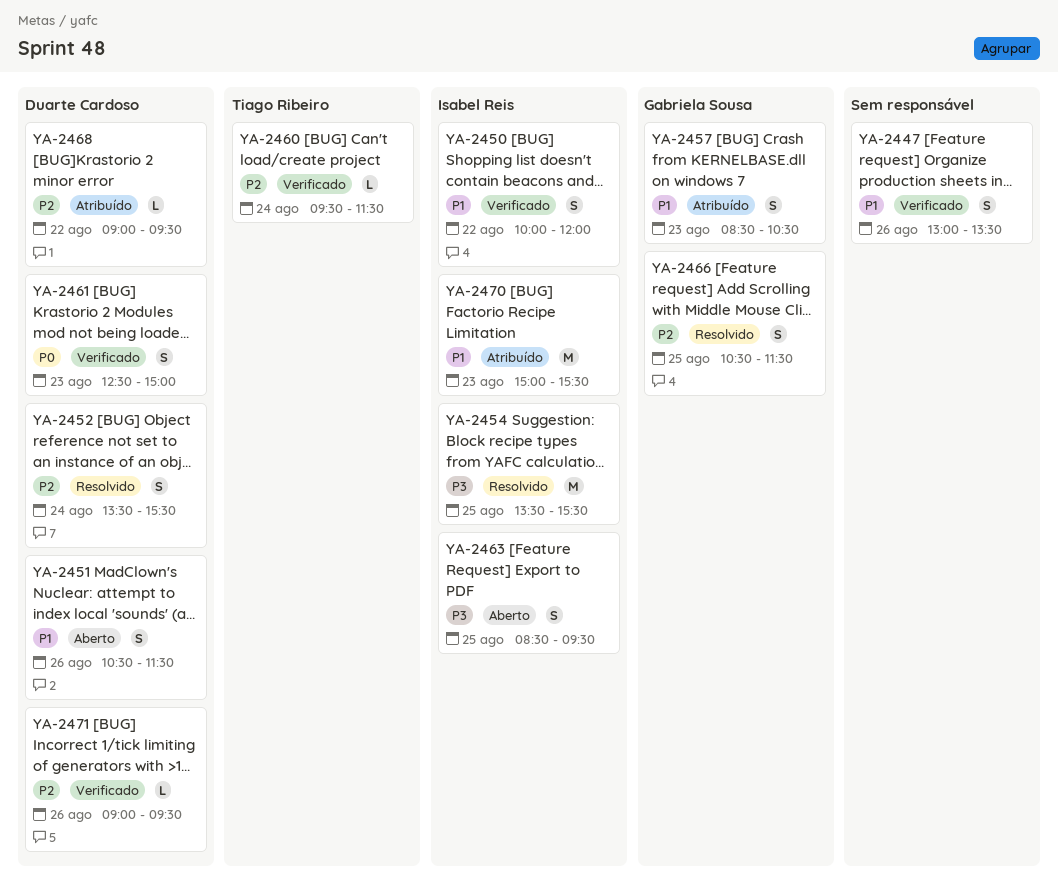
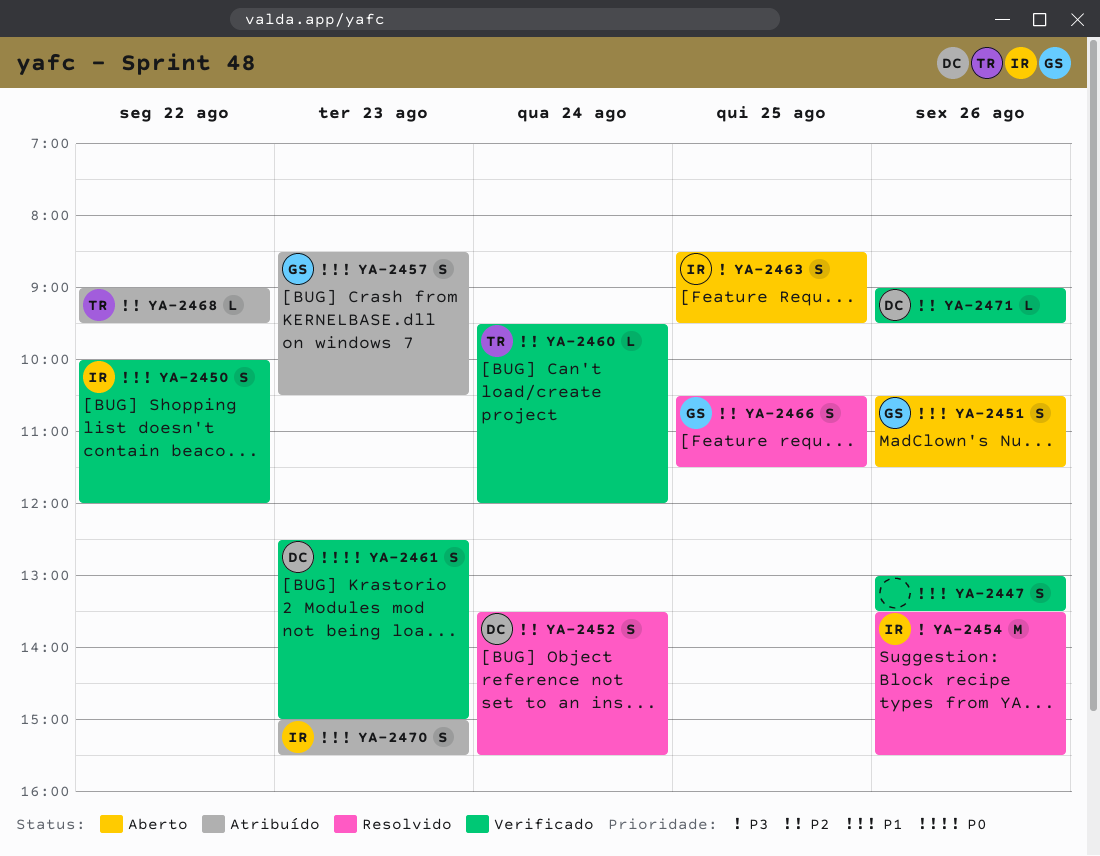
YA-2451, owner: Duarte Cardoso -> Gabriela Sousa
YA-2454, day: Aug 25 -> Aug 26
YA-2460, ends: 11:30 -> 12:00
YA-2468, owner: Duarte Cardoso -> Tiago Ribeiro
YA-2470, estimate: M -> S

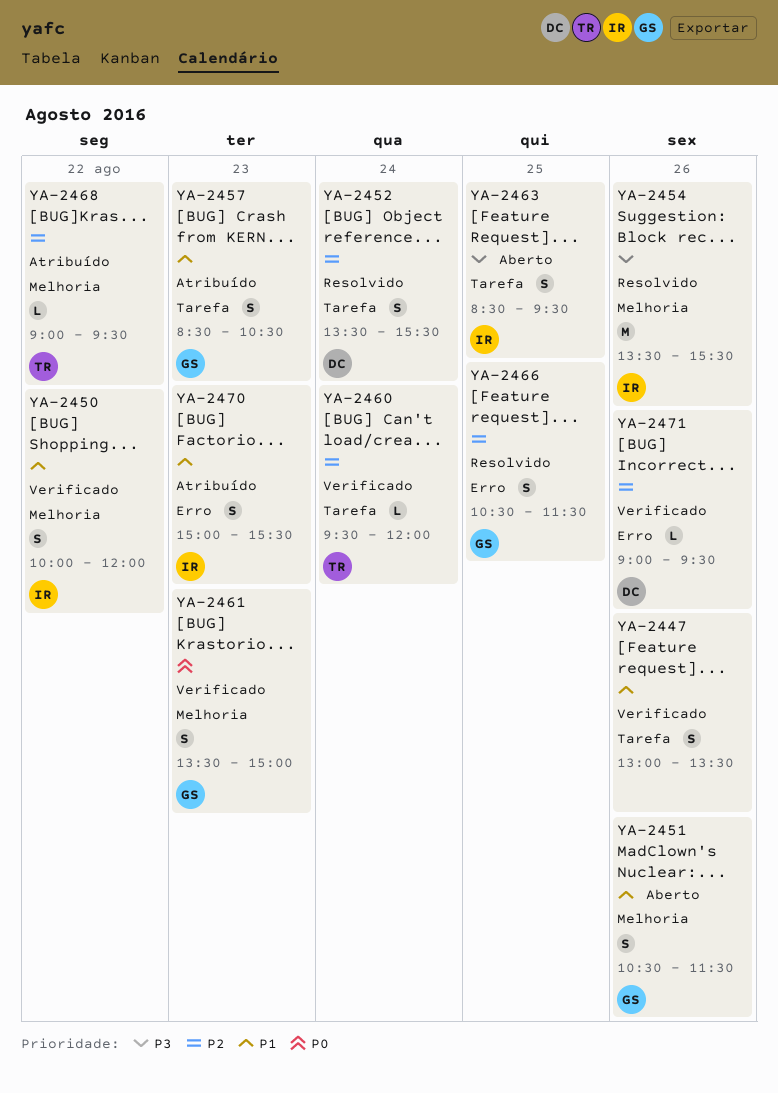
YA-2461, owner: DC -> GS
YA-2461, begins: 12:30 -> 13:30

